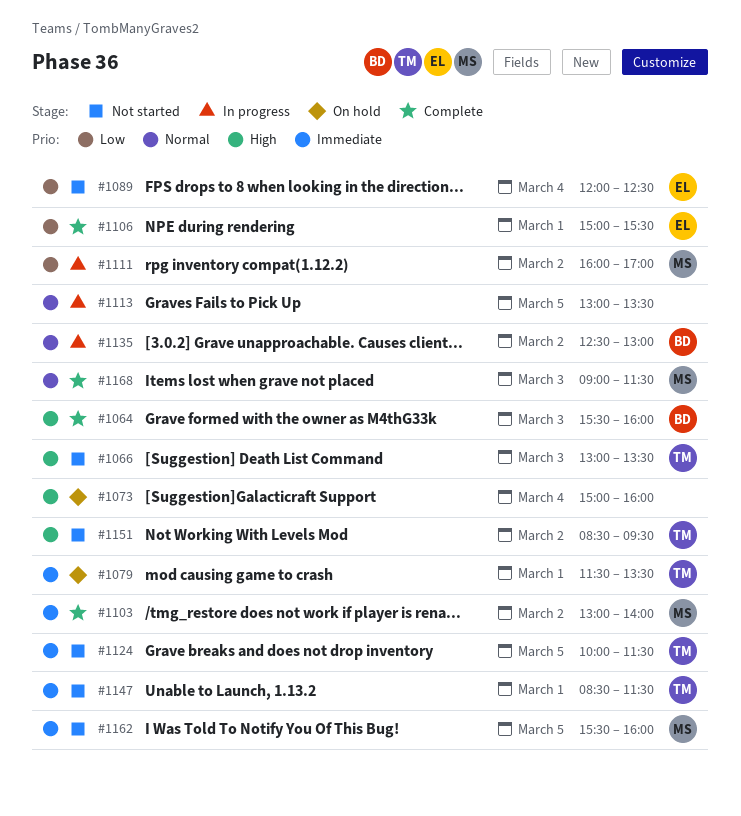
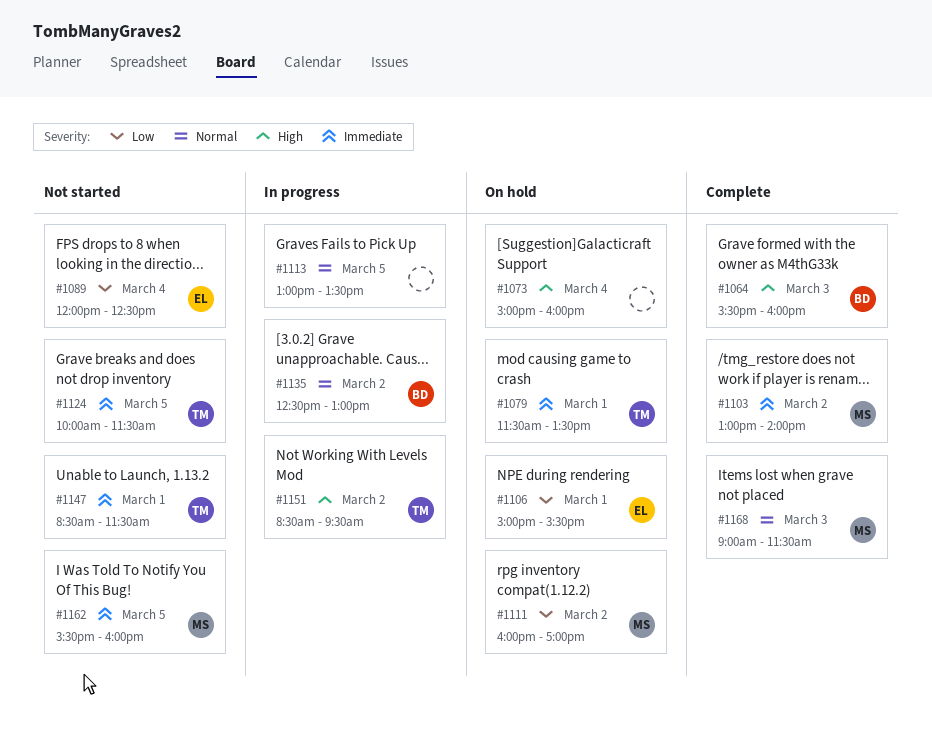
#1066: present -> none
#1106, status: Complete -> On hold
#1111, status: In progress -> On hold
#1151, status: Not started -> In progress

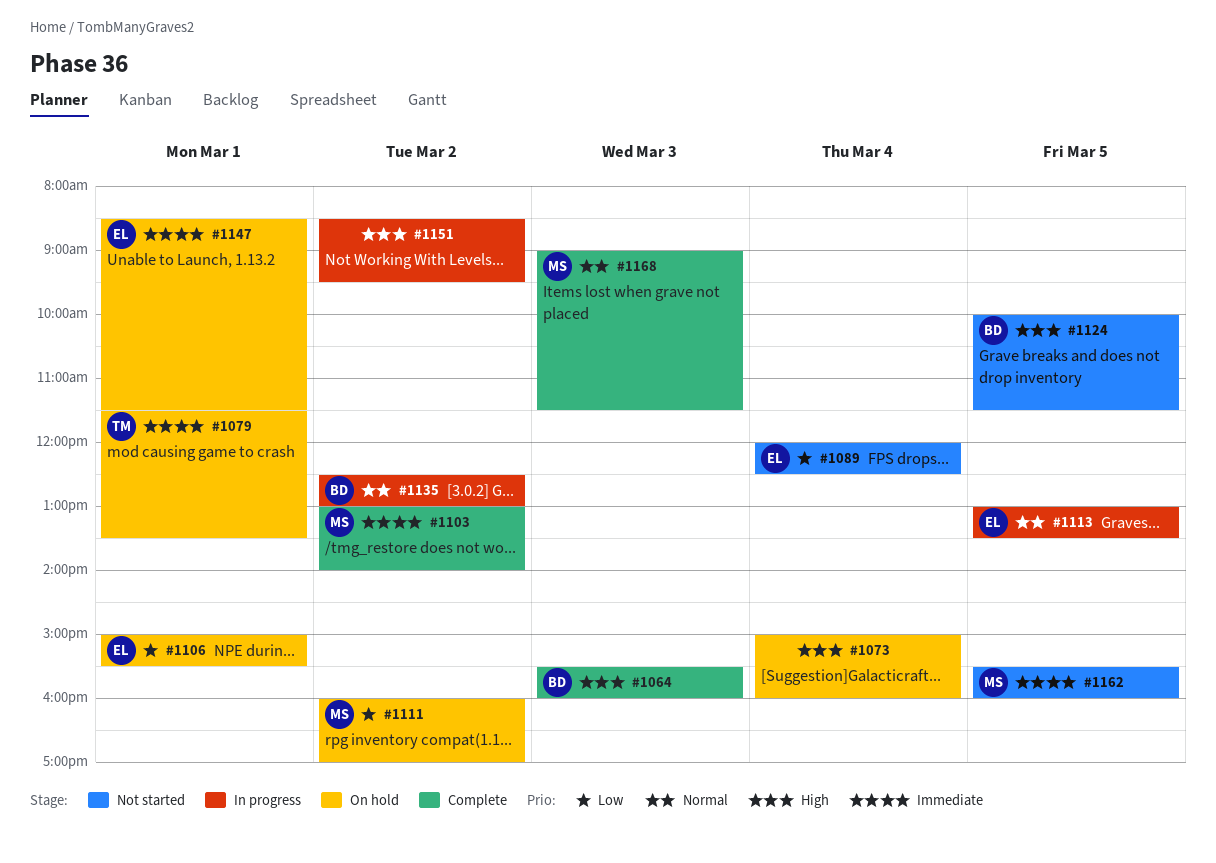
#1113, owner: none -> EL
#1124, owner: TM -> BD
#1124, priority: Immediate -> High
#1147, status: Not started -> On hold
#1147, owner: TM -> EL
#1151, owner: TM -> none

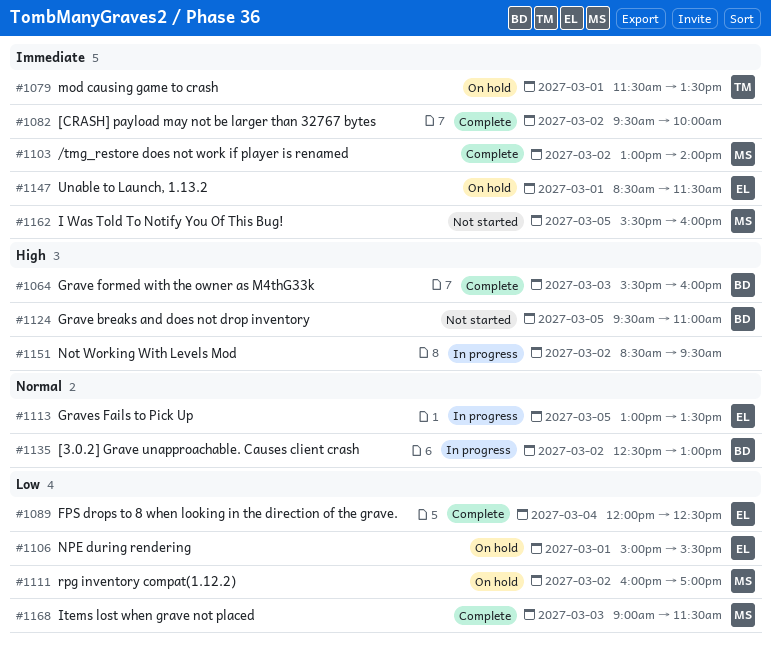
#1073: present -> none
#1082: none -> present
#1089, status: Not started -> Complete
#1124, begins: 10:00 -> 09:30
#1124, ends: 11:30 -> 11:00
#1168, priority: Normal -> Low

